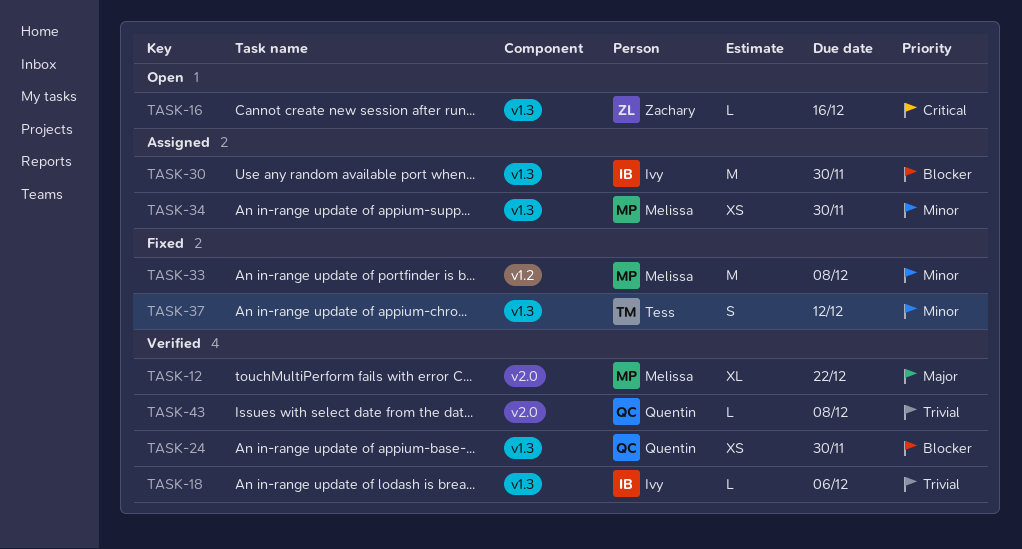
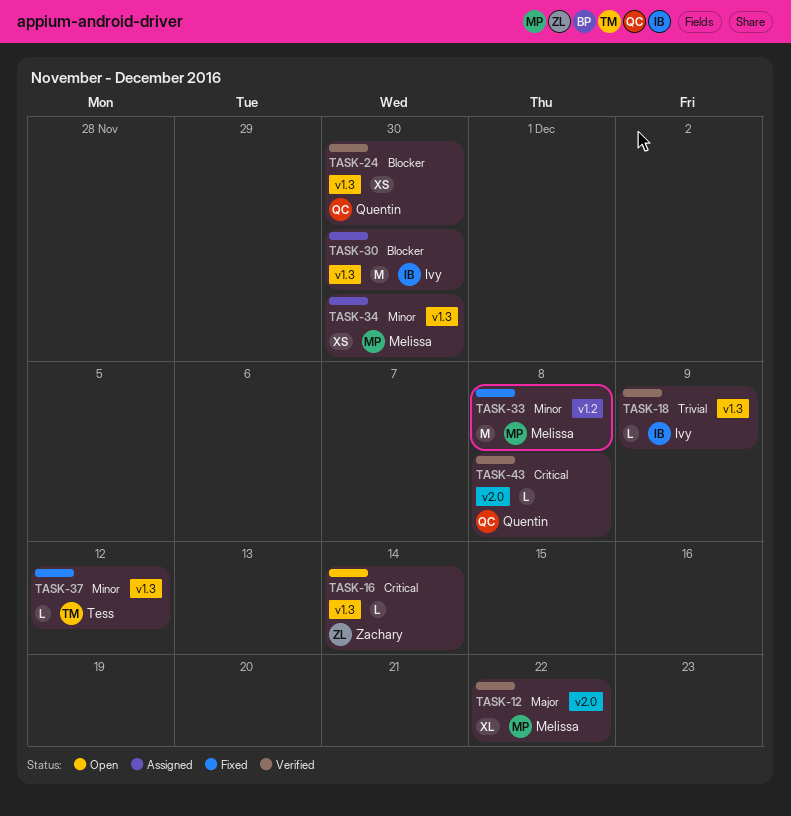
TASK-16, due: Dec 16 -> Dec 14
TASK-18, due: Dec 6 -> Dec 9
TASK-37, estimate: S -> L
TASK-43, priority: Trivial -> Critical

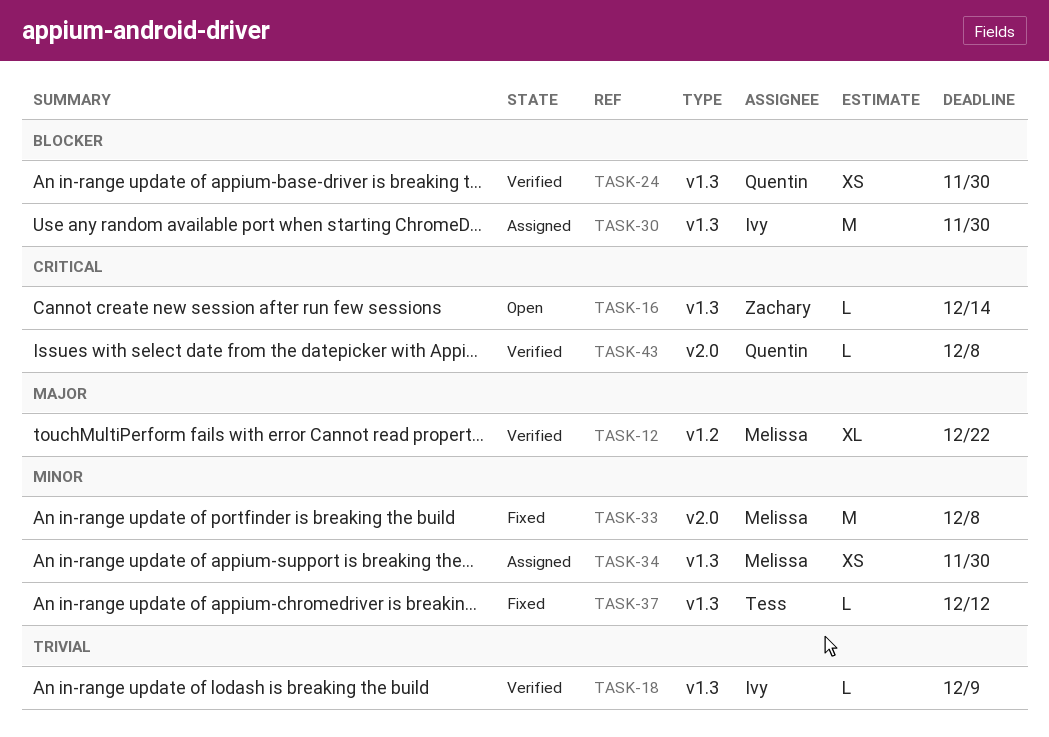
TASK-12, label: v2.0 -> v1.2
TASK-33, label: v1.2 -> v2.0

